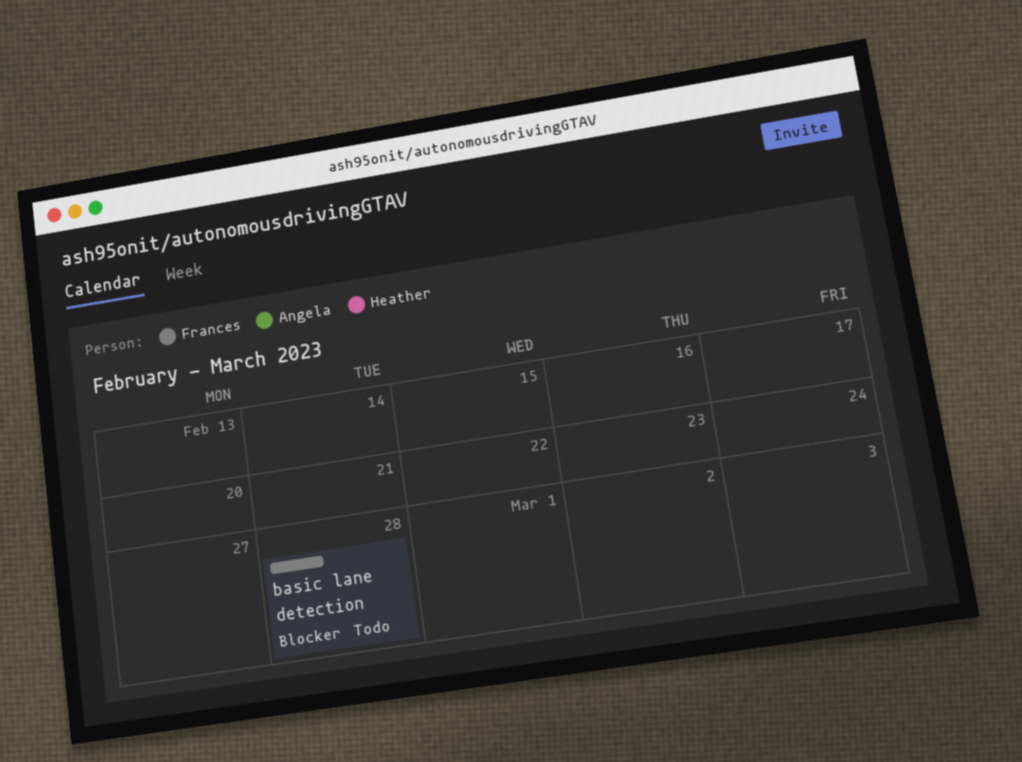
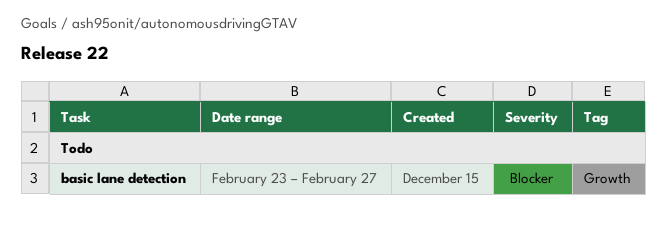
basic lane detection, due: Feb 28 -> Feb 27

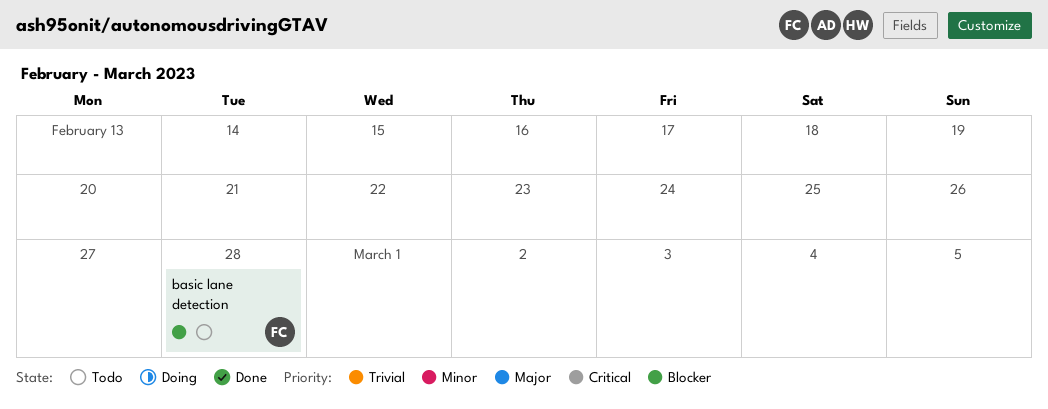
basic lane detection, due: Feb 27 -> Feb 28

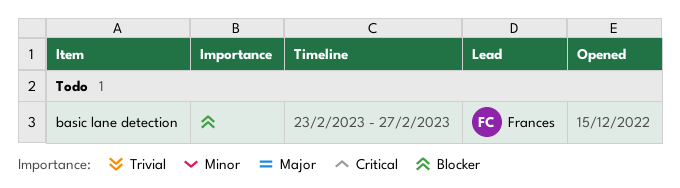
basic lane detection, due: Feb 28 -> Feb 27

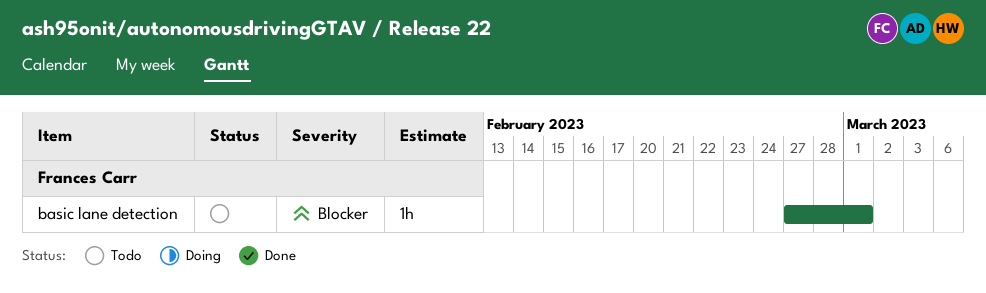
basic lane detection, start: Feb 23 -> Feb 27
basic lane detection, due: Feb 27 -> Mar 1

